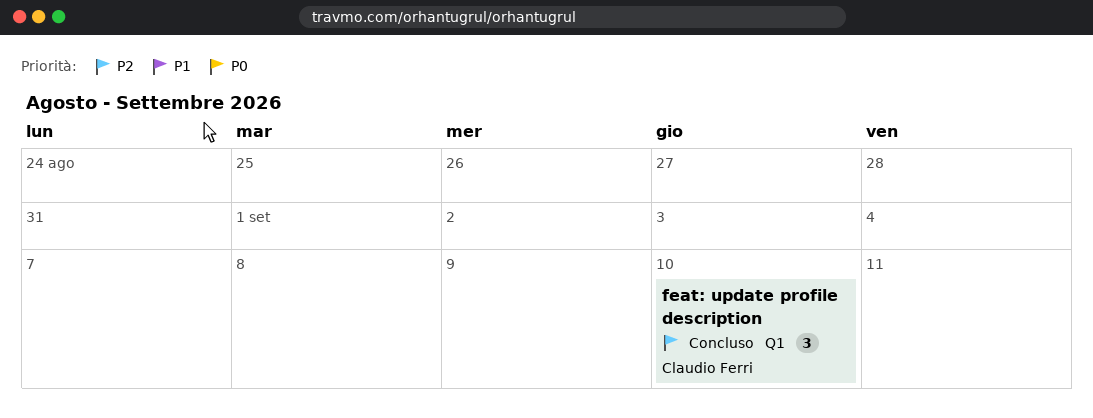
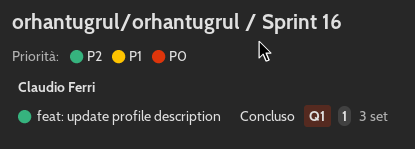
feat: update profile description, estimate: 3 -> 1
feat: update profile description, due: Sep 10 -> Sep 3

